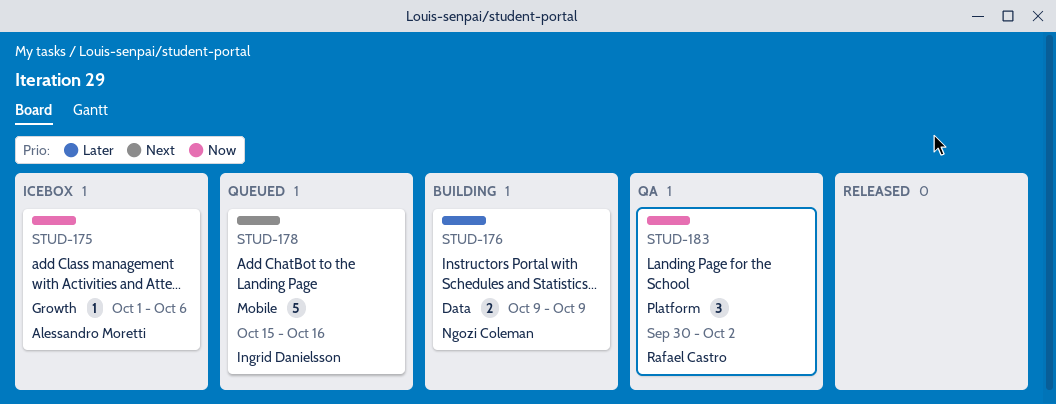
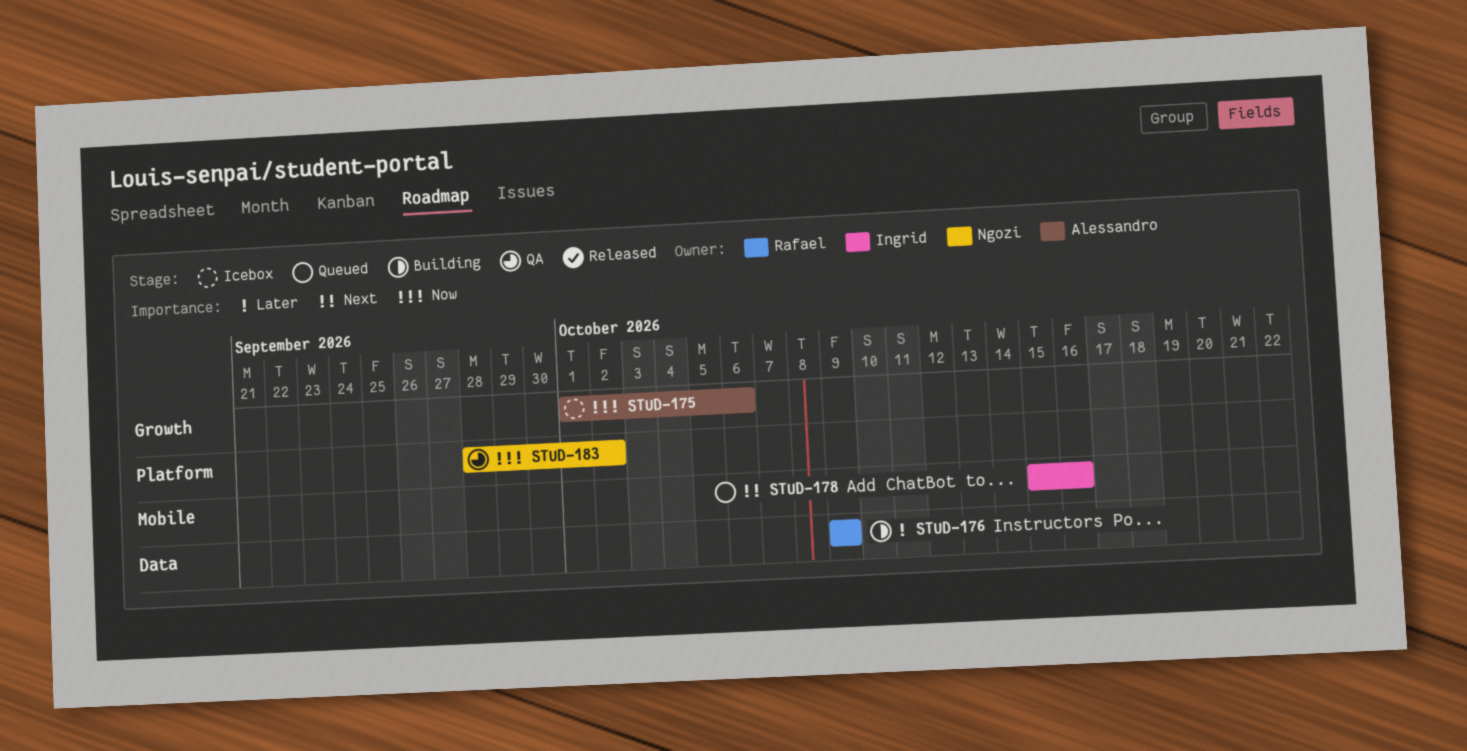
STUD-176, owner: Ngozi Coleman -> Rafael Castro
STUD-183, owner: Rafael Castro -> Ngozi Coleman
STUD-183, start: Sep 30 -> Sep 28

